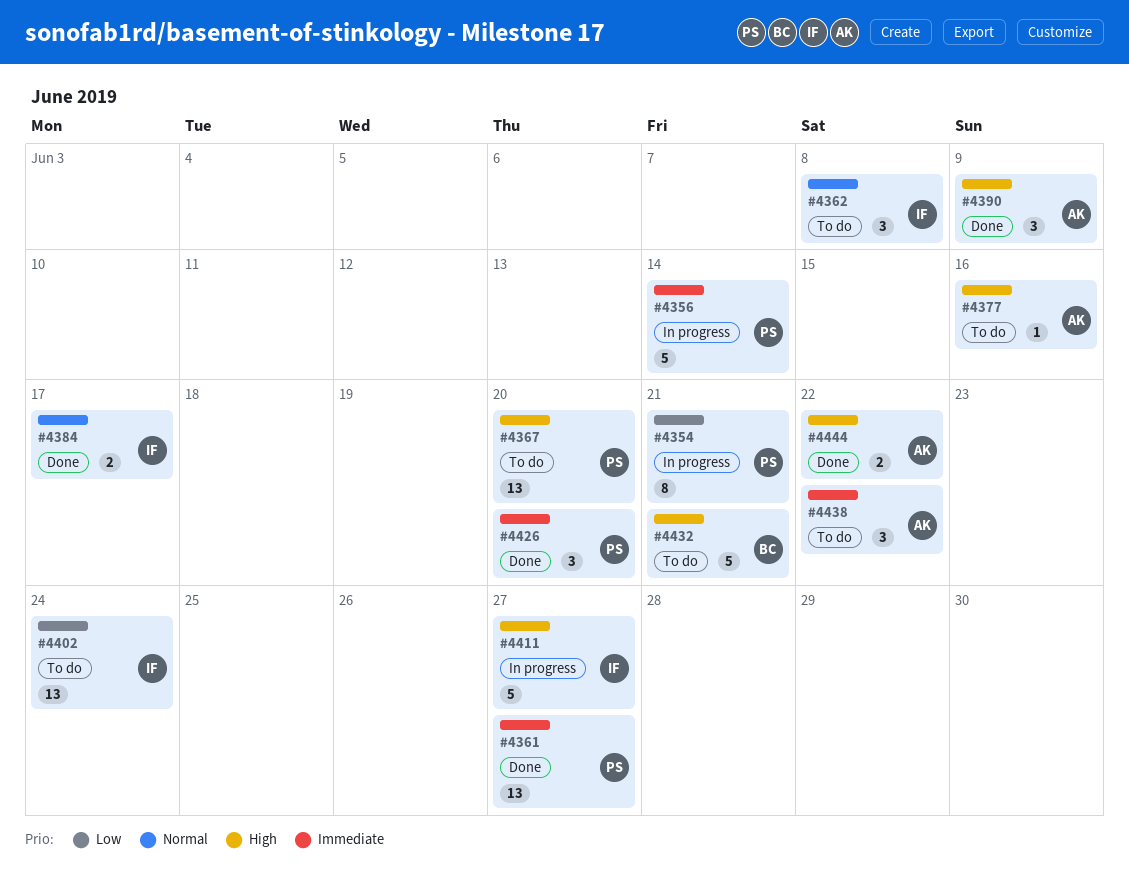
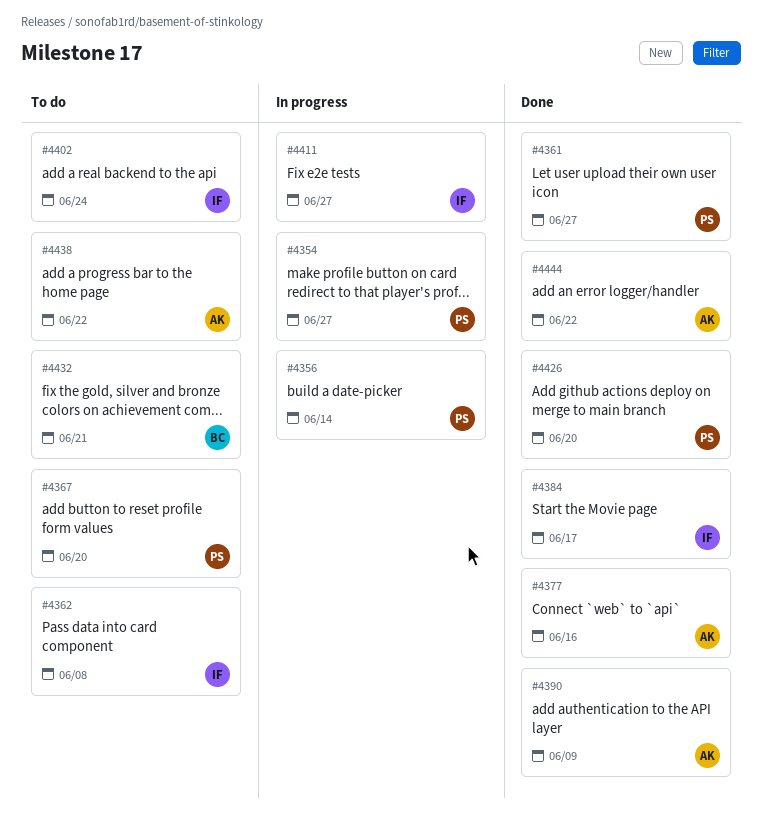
#4354, due: Jun 21 -> Jun 27
#4377, status: To do -> Done

